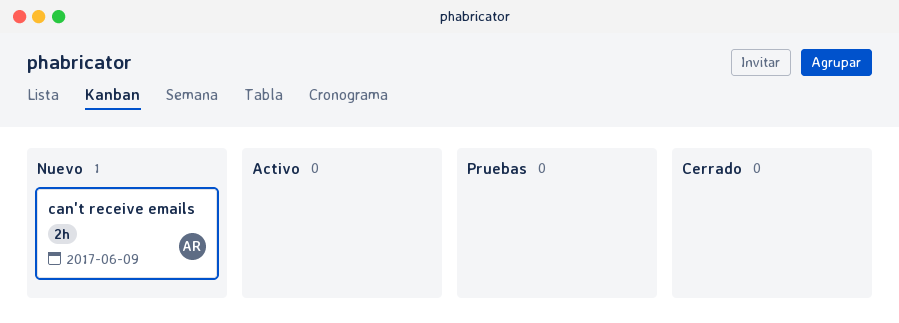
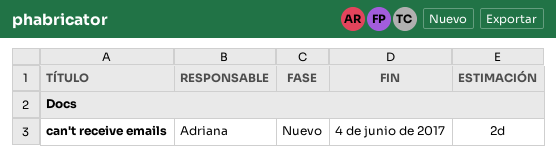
can't receive emails, estimate: 2h -> 2d
can't receive emails, due: Jun 9 -> Jun 4

